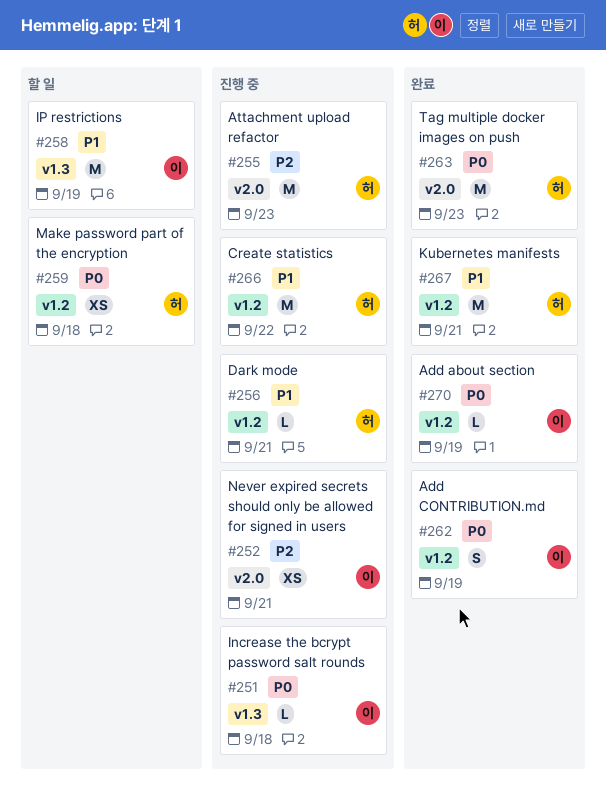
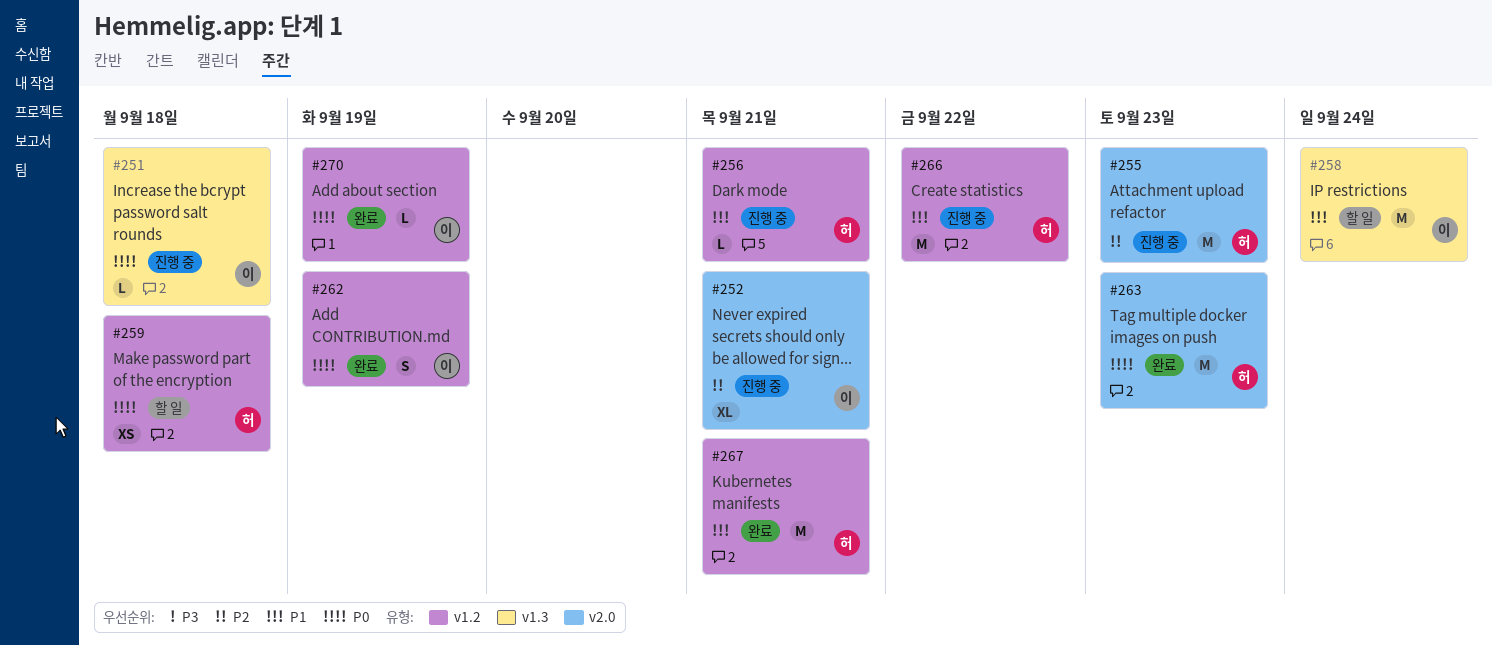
#252, estimate: XS -> XL
#258, due: Sep 19 -> Sep 24

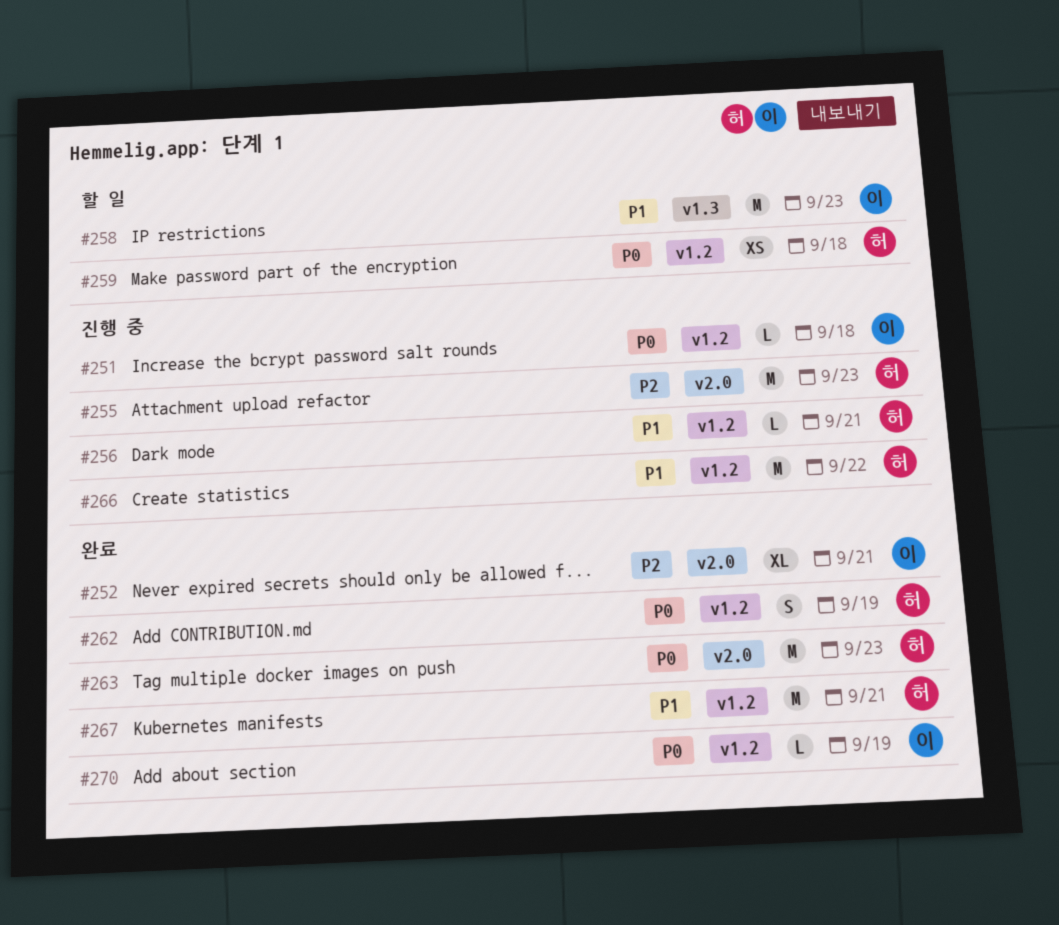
#251, label: v1.3 -> v1.2
#252, status: 진행 중 -> 완료
#258, due: Sep 24 -> Sep 23
#262, owner: 이 -> 허

